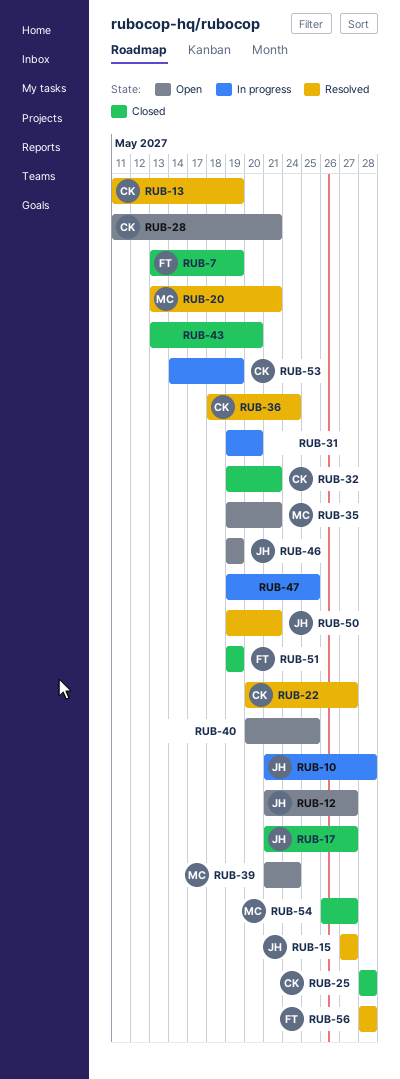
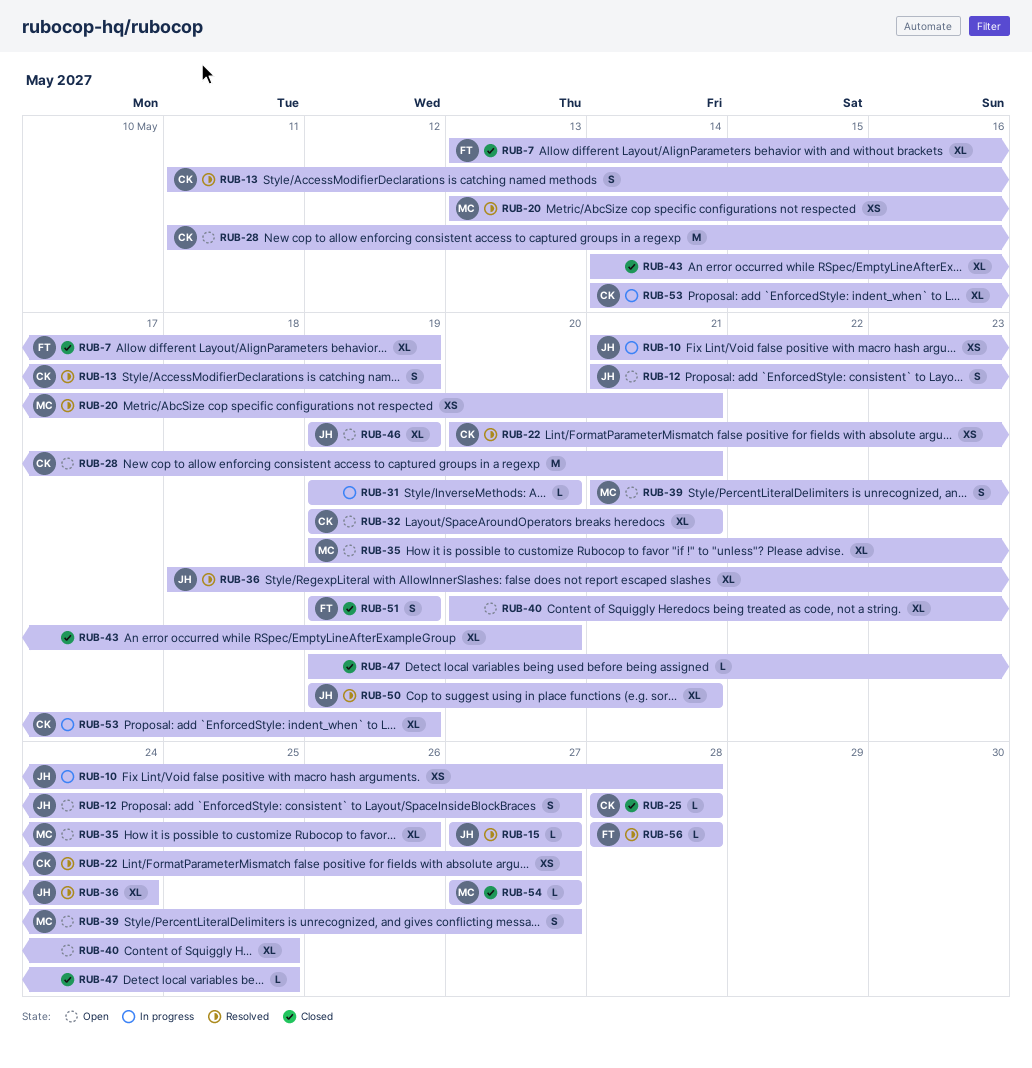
RUB-17: present -> none
RUB-32, status: Closed -> Open
RUB-35, due: May 21 -> May 26
RUB-36, owner: CK -> JH
RUB-39, due: May 24 -> May 27
RUB-43, start: May 13 -> May 14
RUB-47, status: In progress -> Closed
RUB-54, start: May 26 -> May 27

